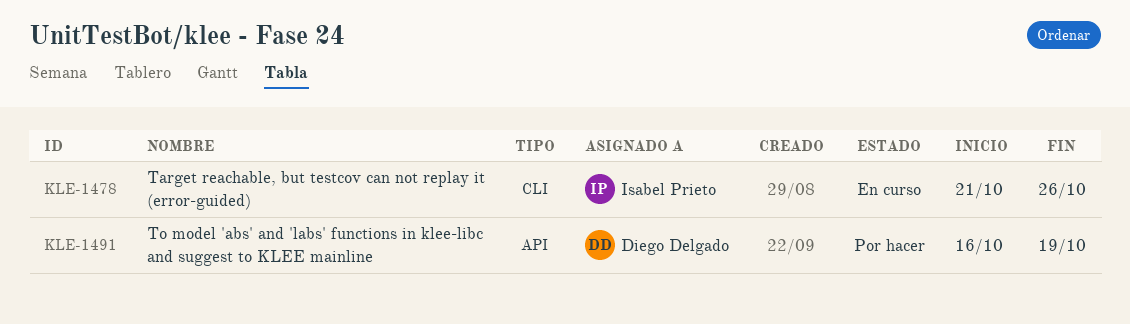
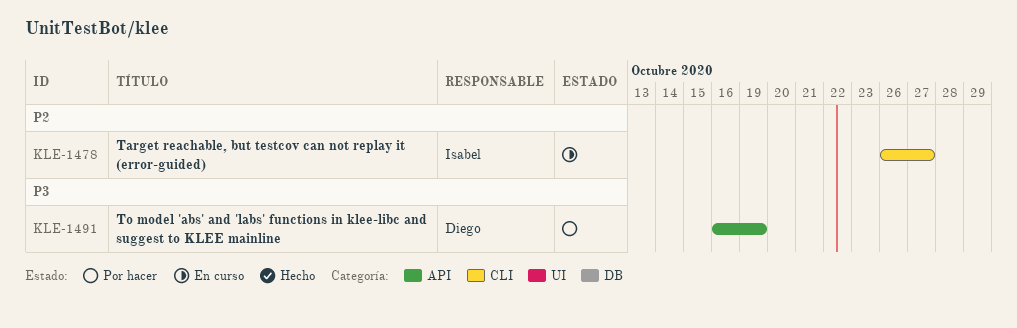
KLE-1478, start: Oct 21 -> Oct 26
KLE-1478, due: Oct 26 -> Oct 27

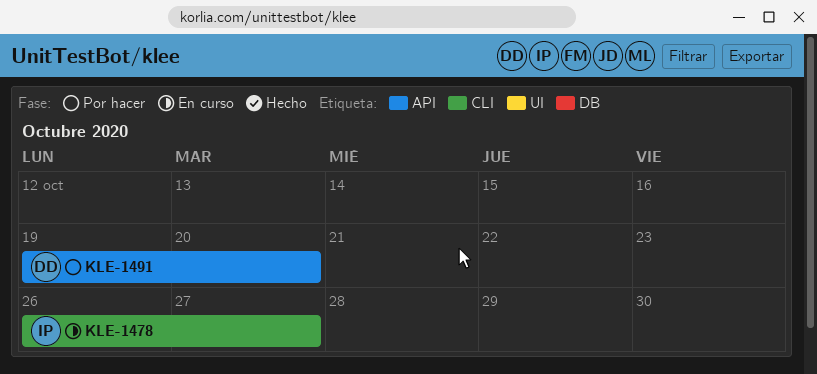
KLE-1491, start: Oct 16 -> Oct 19
KLE-1491, due: Oct 19 -> Oct 20

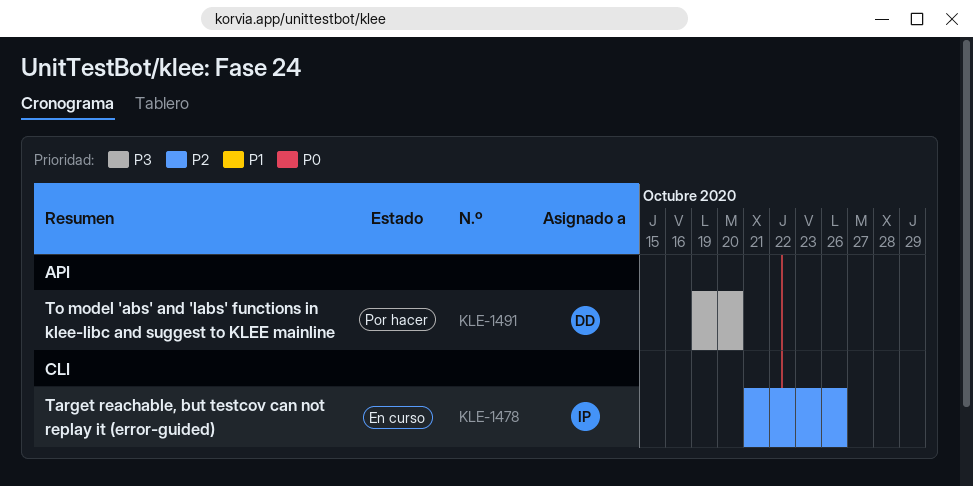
KLE-1478, start: Oct 26 -> Oct 21
KLE-1478, due: Oct 27 -> Oct 26

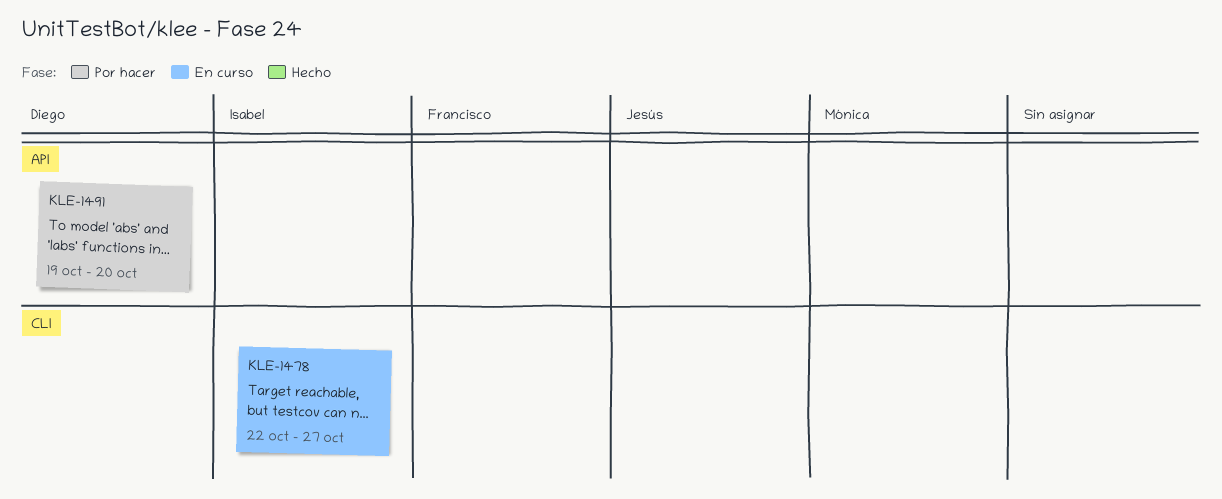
KLE-1478, start: Oct 21 -> Oct 22
KLE-1478, due: Oct 26 -> Oct 27

